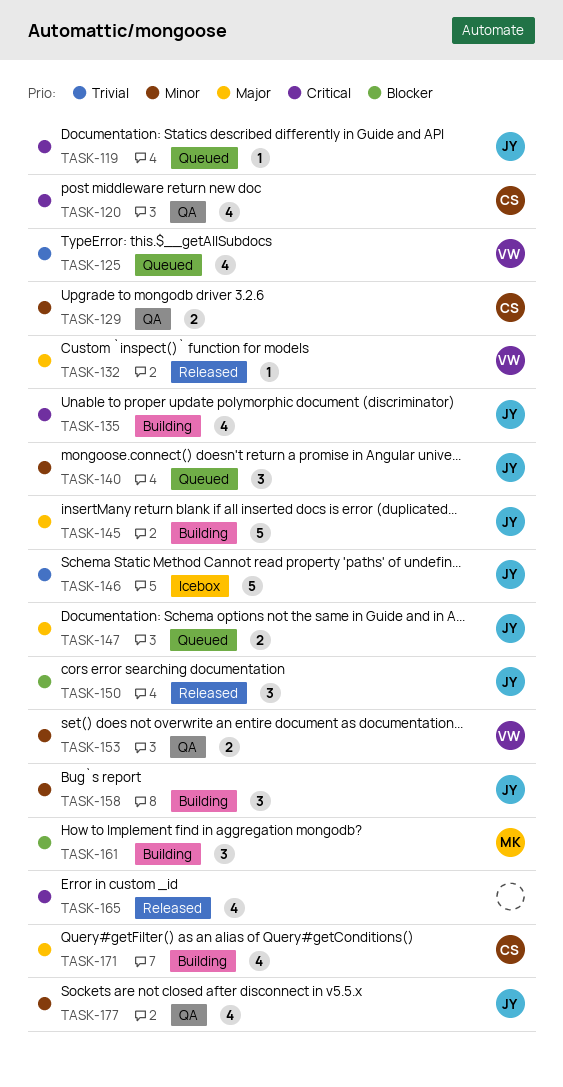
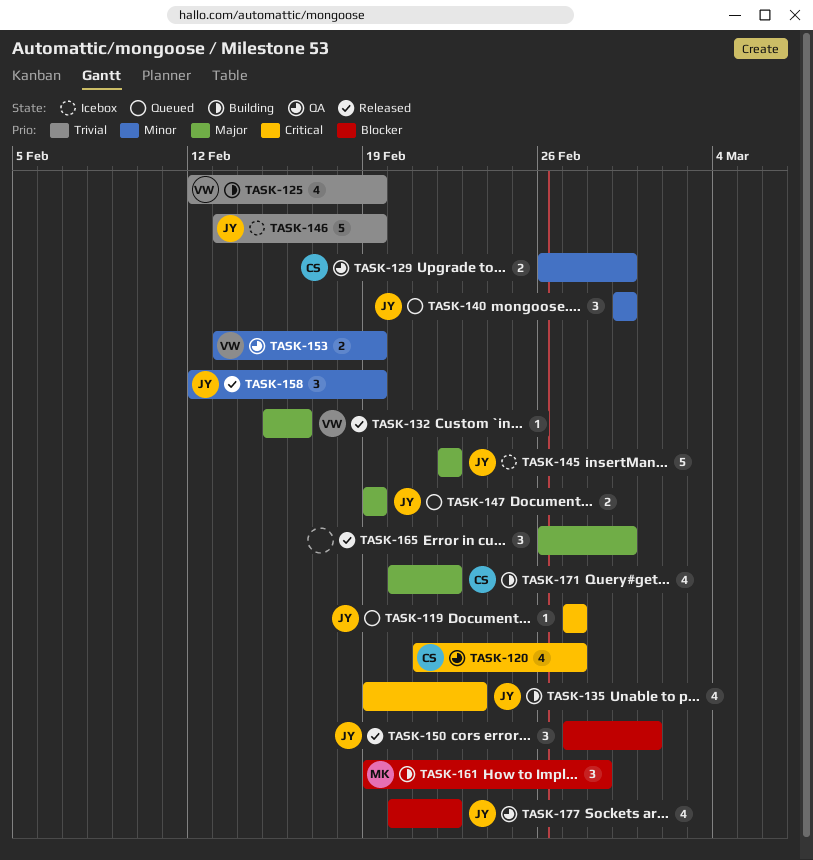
TASK-125, status: Queued -> Building
TASK-145, status: Building -> Icebox
TASK-158, status: Building -> Released
TASK-165, priority: Critical -> Major
TASK-165, estimate: 4 -> 3
TASK-177, priority: Minor -> Blocker

